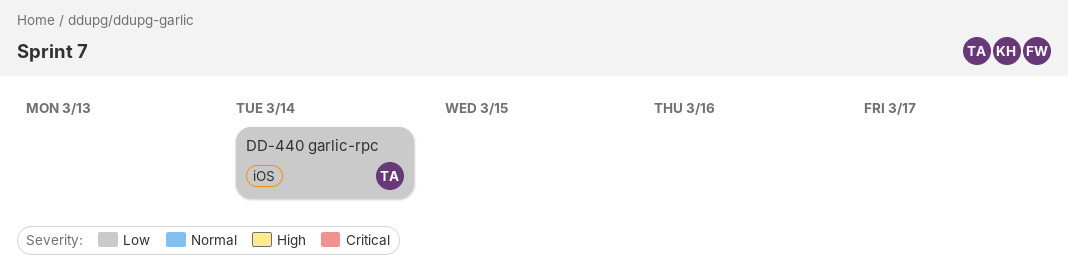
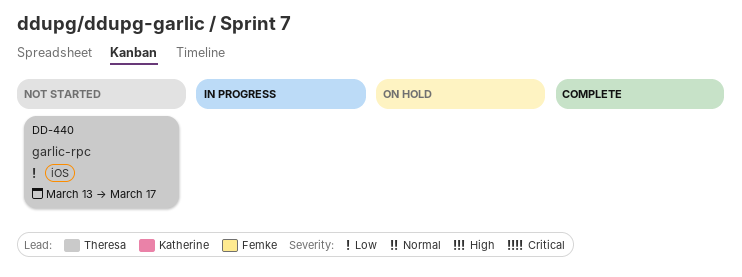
DD-440, due: Mar 14 -> Mar 17

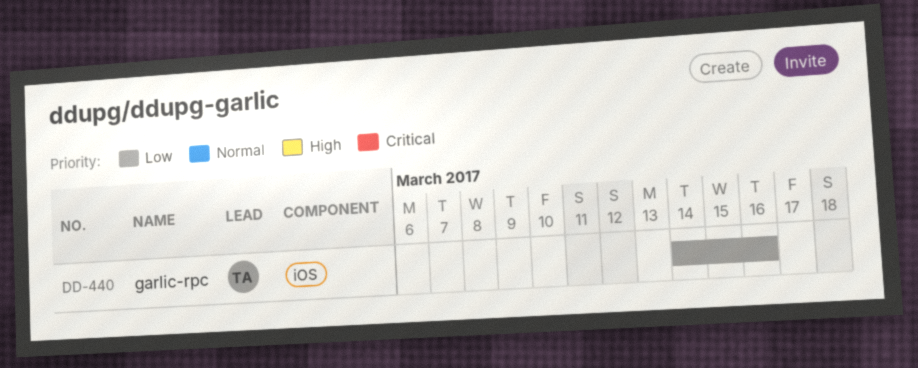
DD-440, start: Mar 13 -> Mar 14
DD-440, due: Mar 17 -> Mar 16

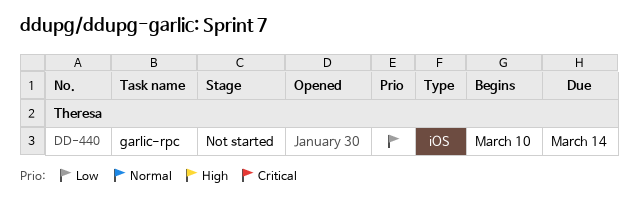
DD-440, start: Mar 14 -> Mar 10
DD-440, due: Mar 16 -> Mar 14

